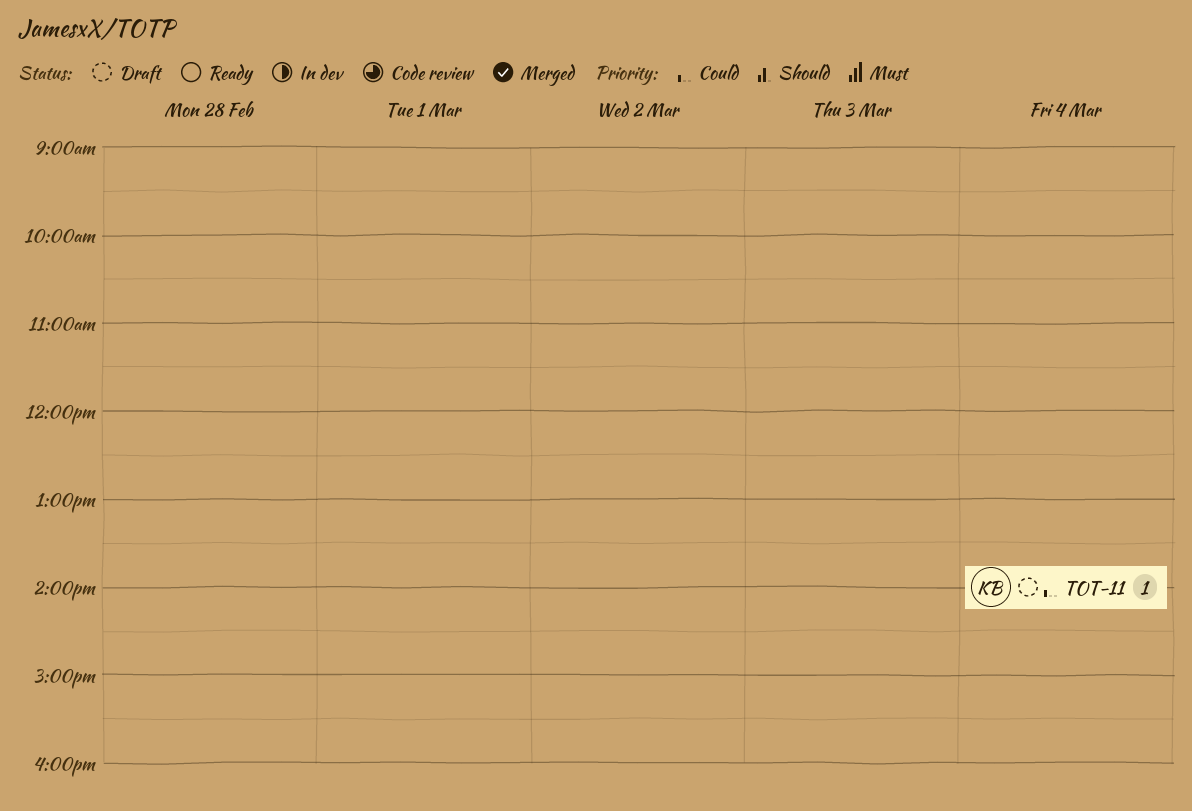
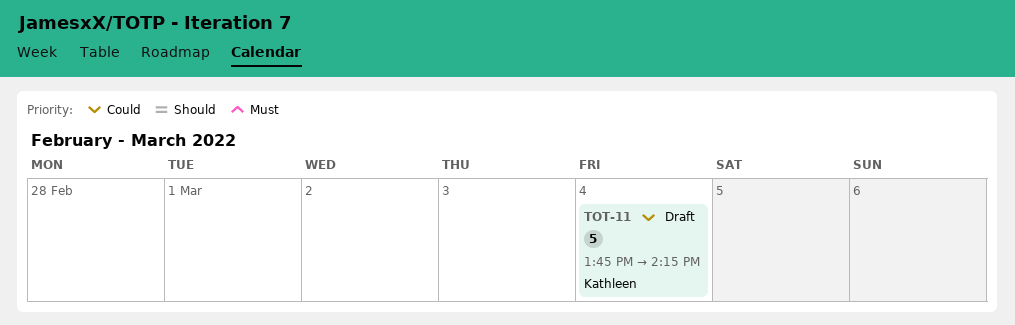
TOT-11, estimate: 1 -> 5

